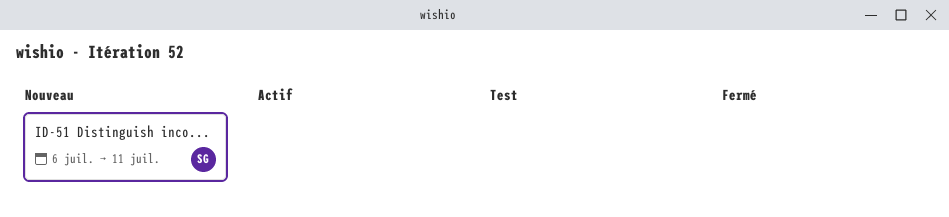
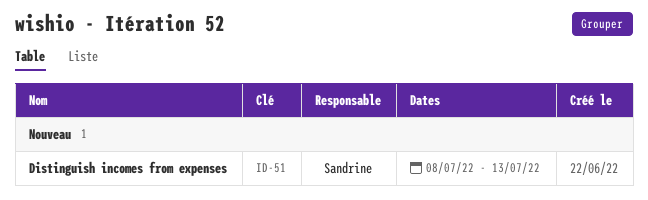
ID-51, start: Jul 6 -> Jul 8
ID-51, due: Jul 11 -> Jul 13

